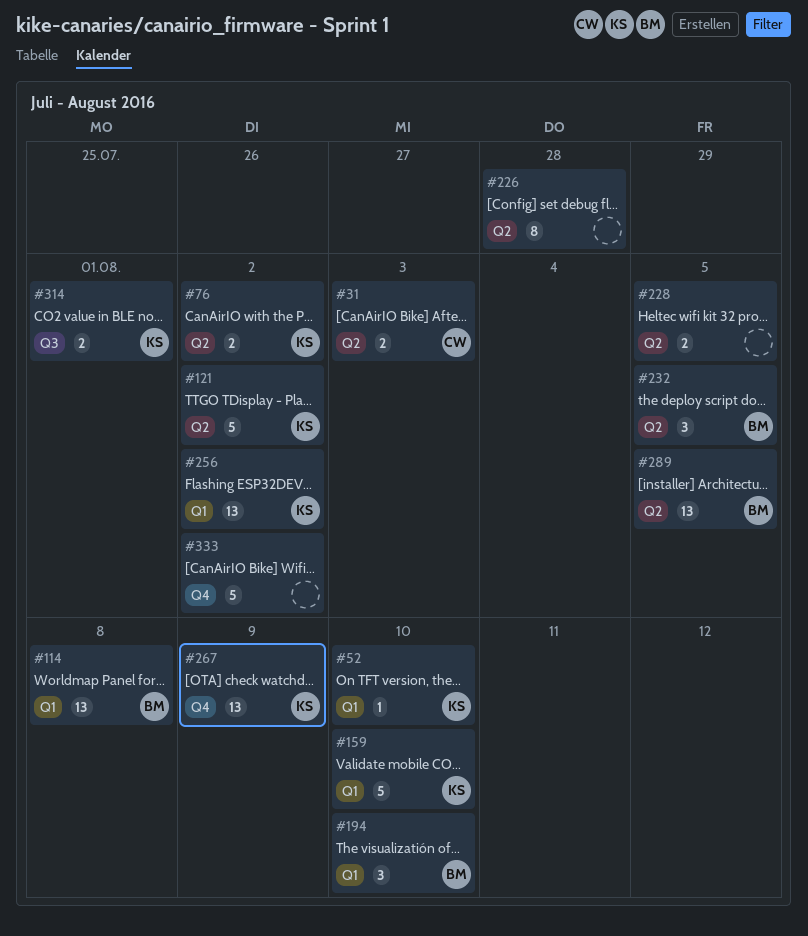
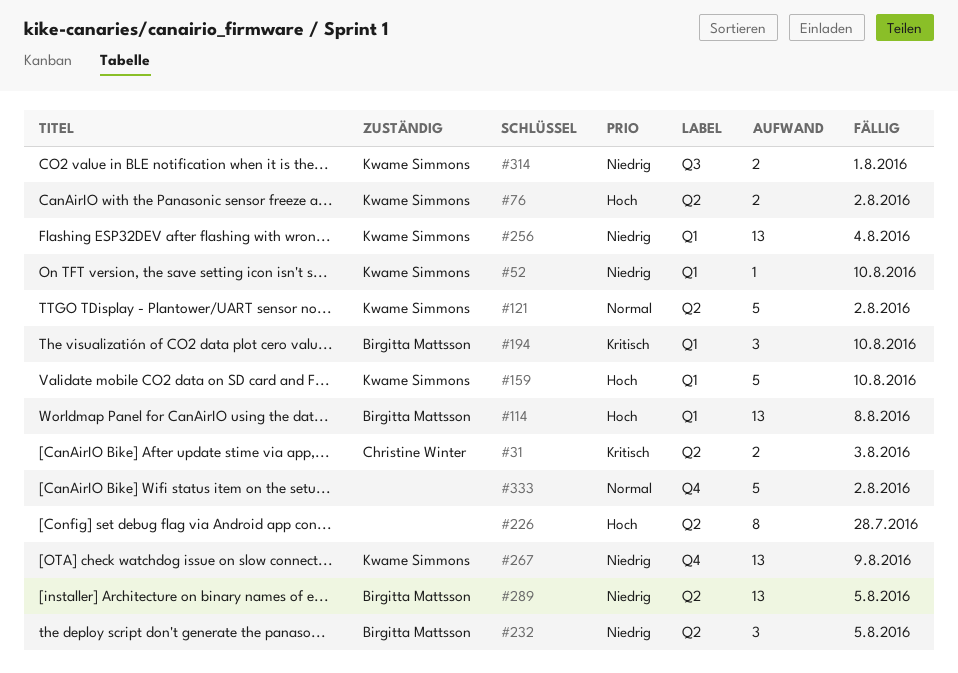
#228: present -> none
#256, due: Aug 2 -> Aug 4

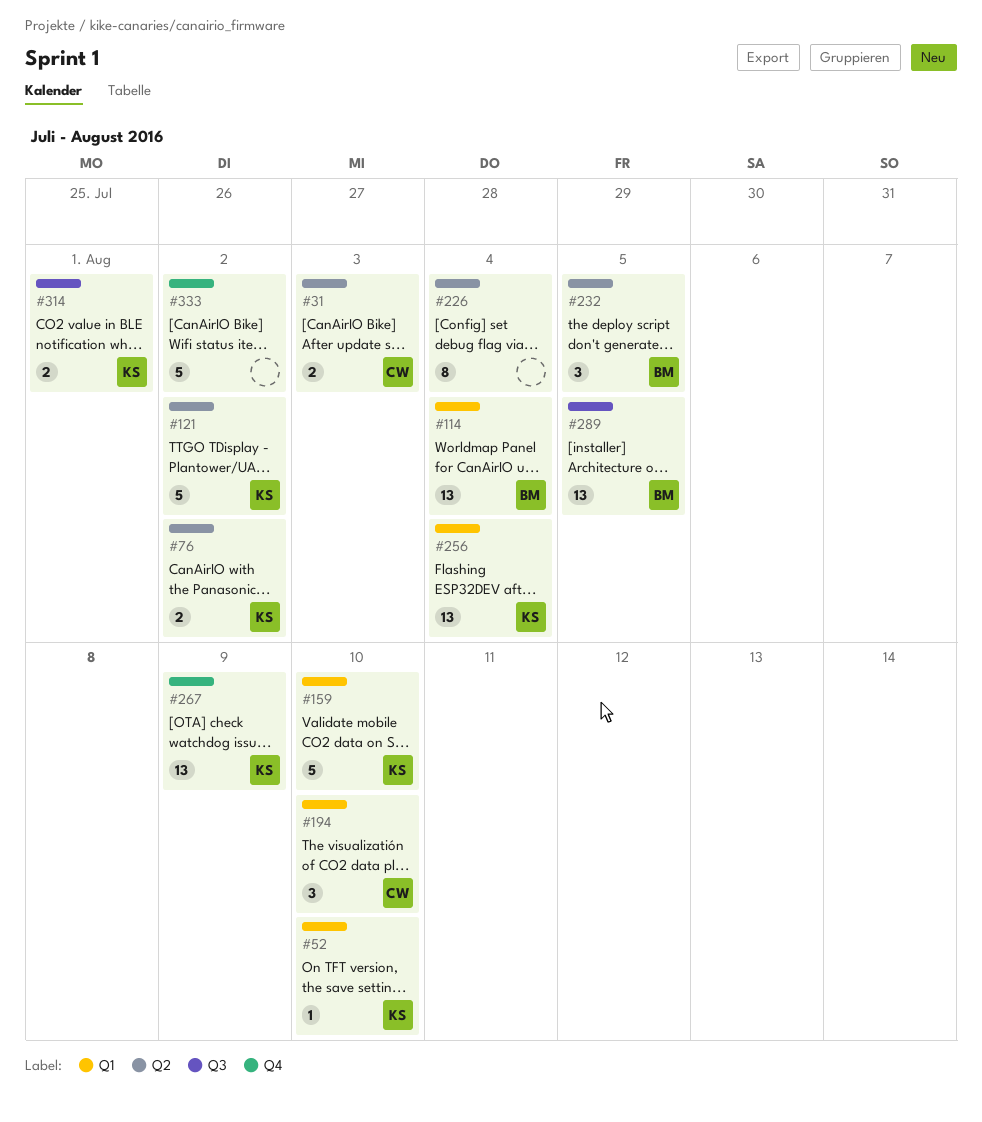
#114, due: Aug 8 -> Aug 4
#194, owner: Birgitta Mattsson -> Christine Winter
#226, due: Jul 28 -> Aug 4
#289, label: Q2 -> Q3

